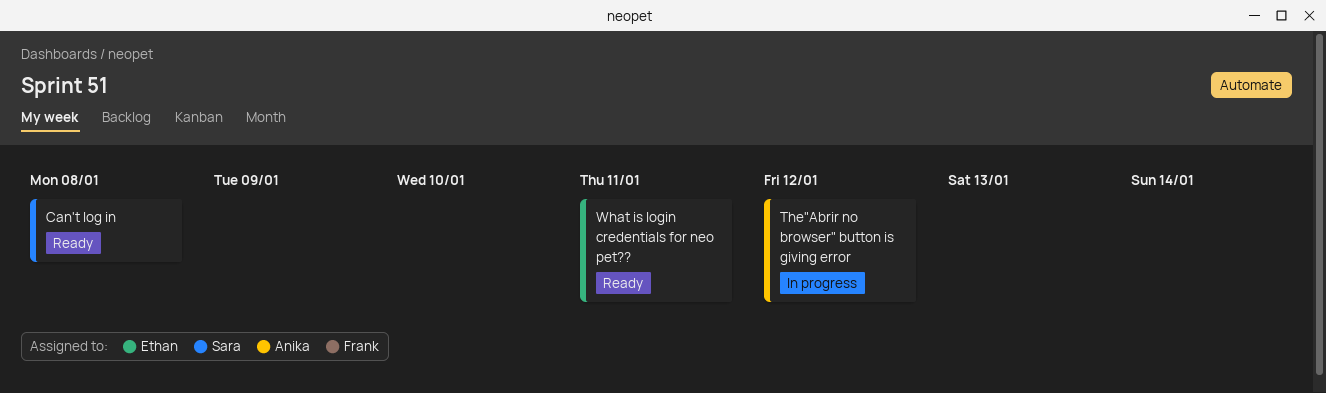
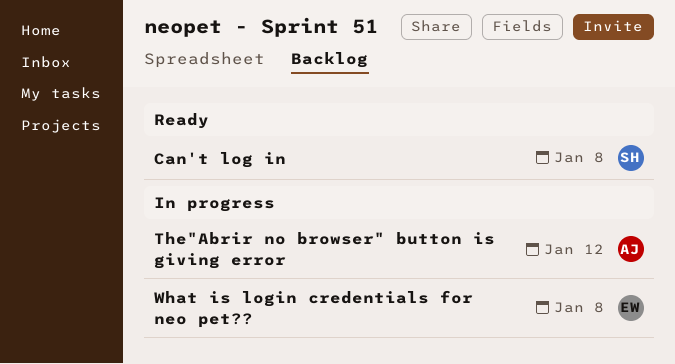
What is login credentials for neo pet??, status: Ready -> In progress
What is login credentials for neo pet??, due: Jan 11 -> Jan 8

